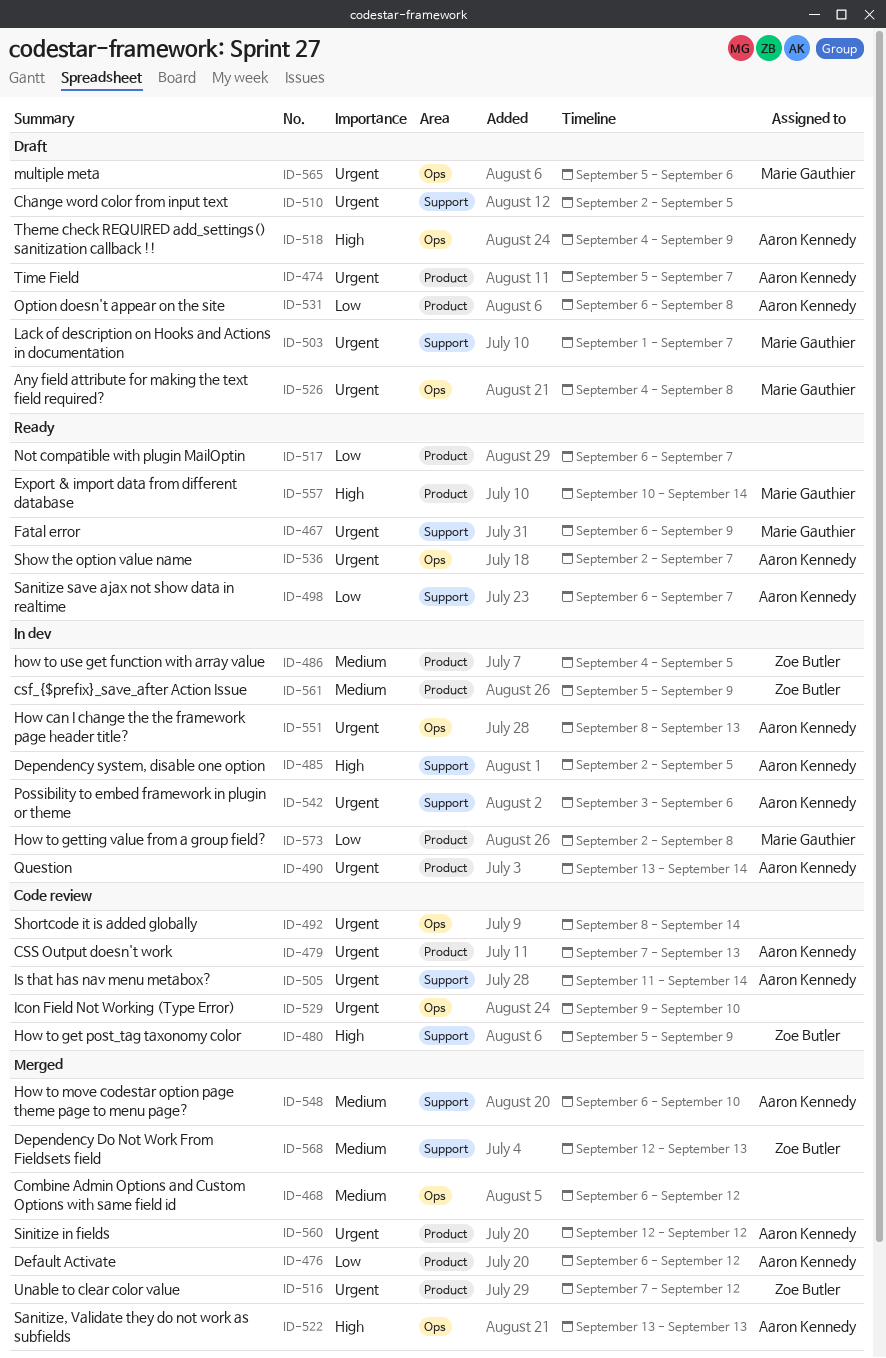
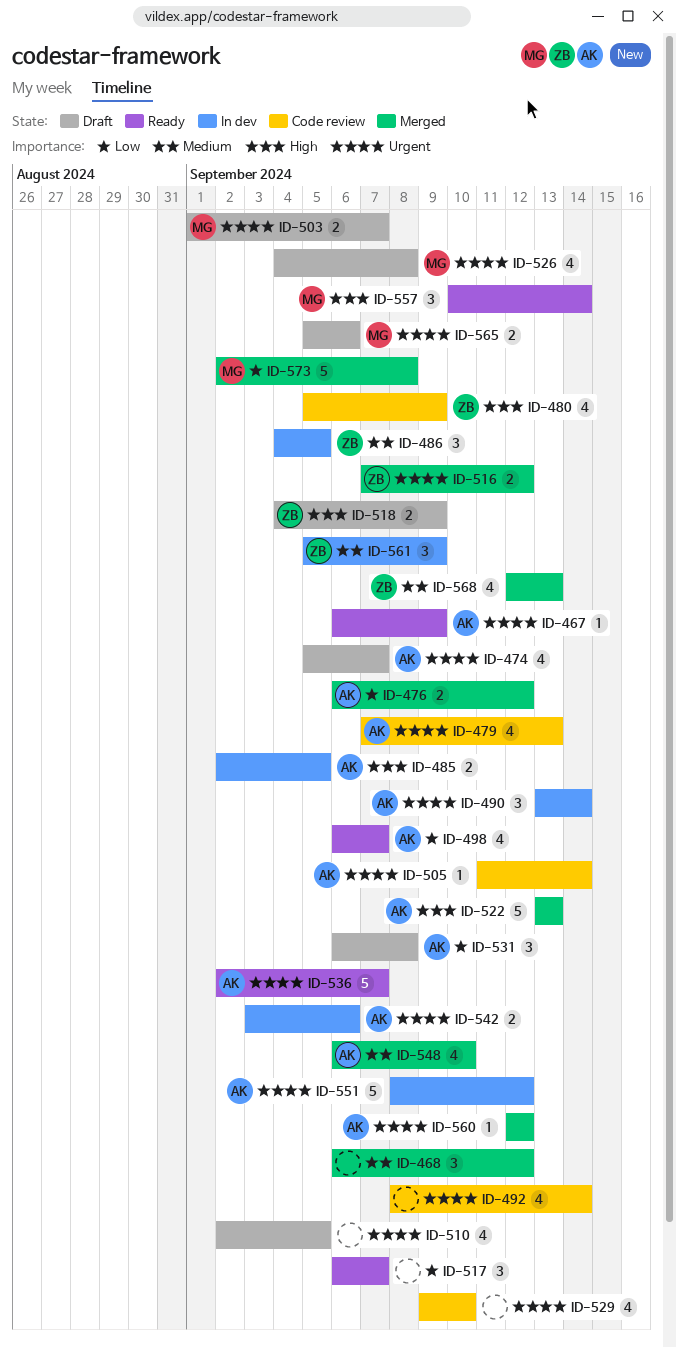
ID-467, owner: Marie Gauthier -> Aaron Kennedy
ID-518, owner: Aaron Kennedy -> Zoe Butler
ID-551, due: Sep 13 -> Sep 12
ID-573, status: In dev -> Merged

